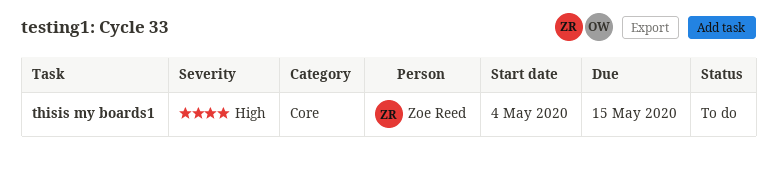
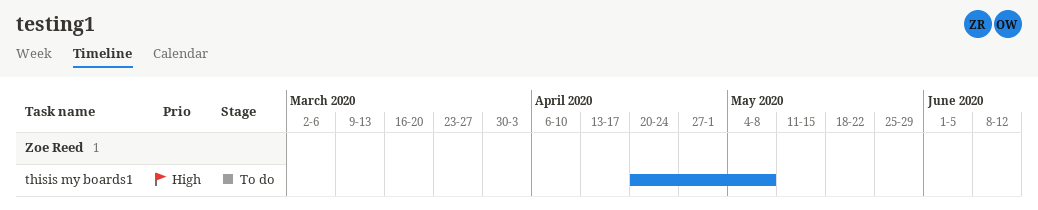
thisis my boards1, start: May 4 -> Apr 20
thisis my boards1, due: May 15 -> May 8

